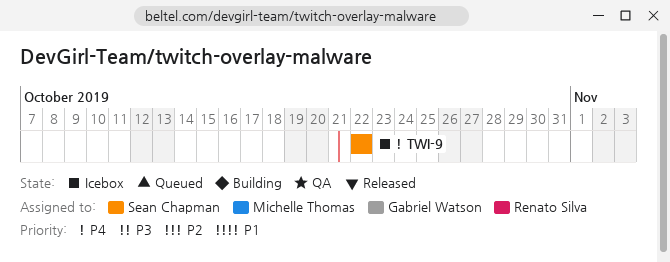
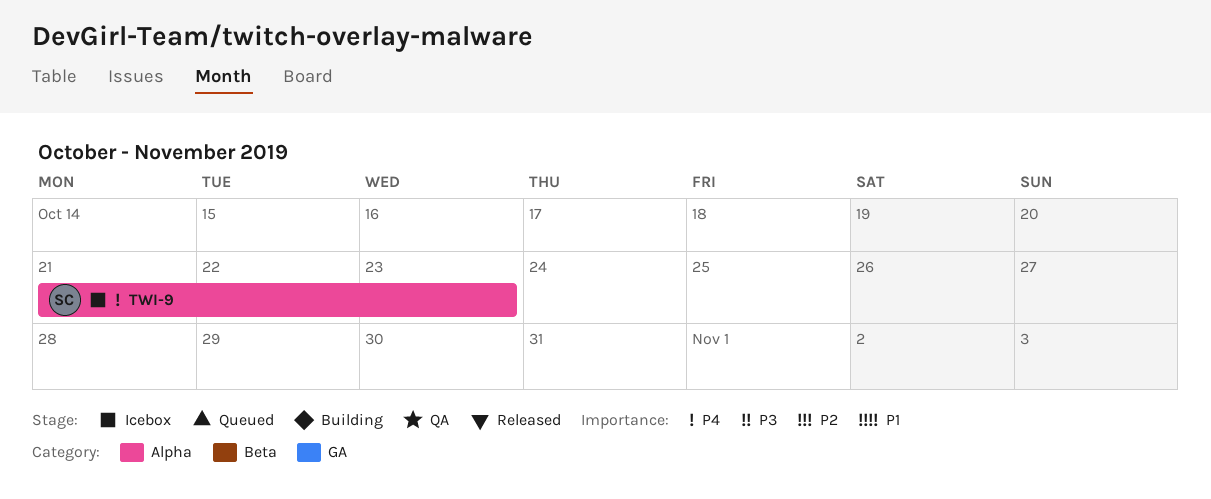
TWI-9, start: Oct 22 -> Oct 21
TWI-9, due: Oct 22 -> Oct 23

